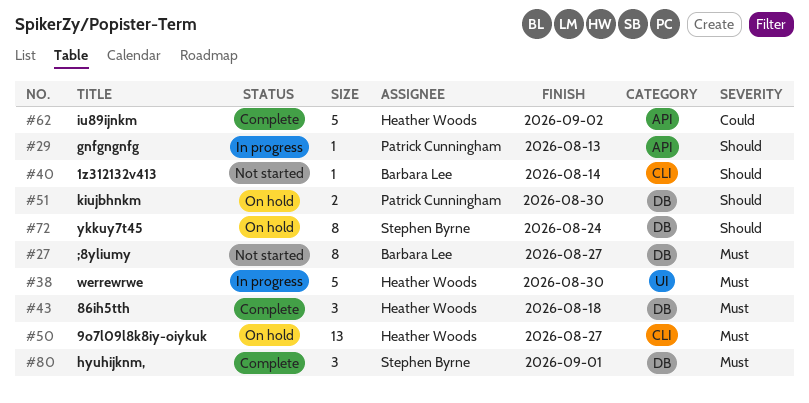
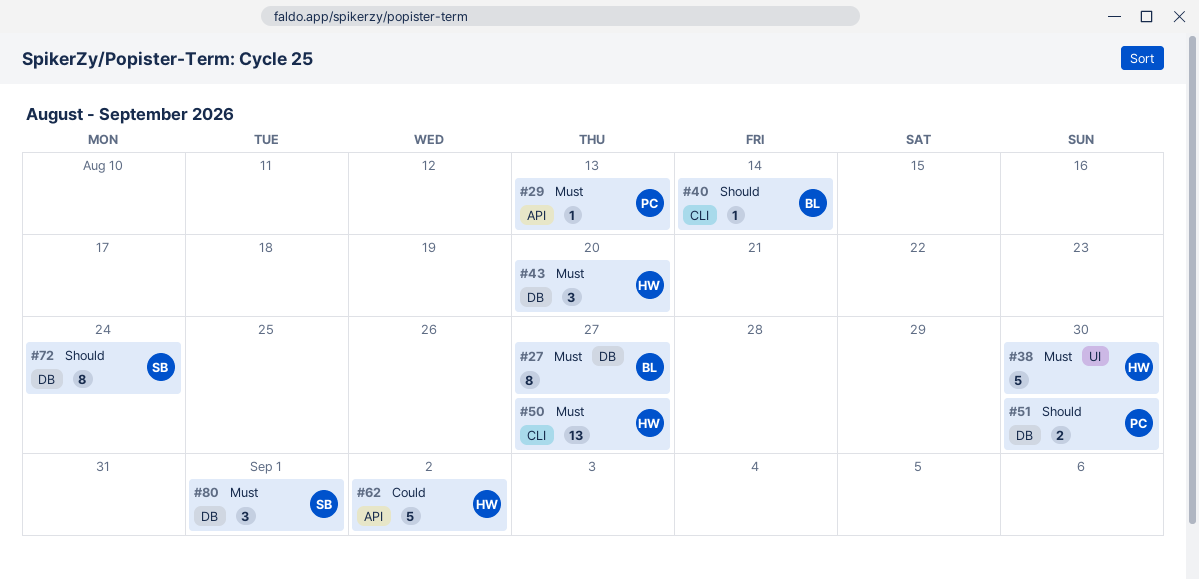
#29, priority: Should -> Must
#43, due: Aug 18 -> Aug 20

